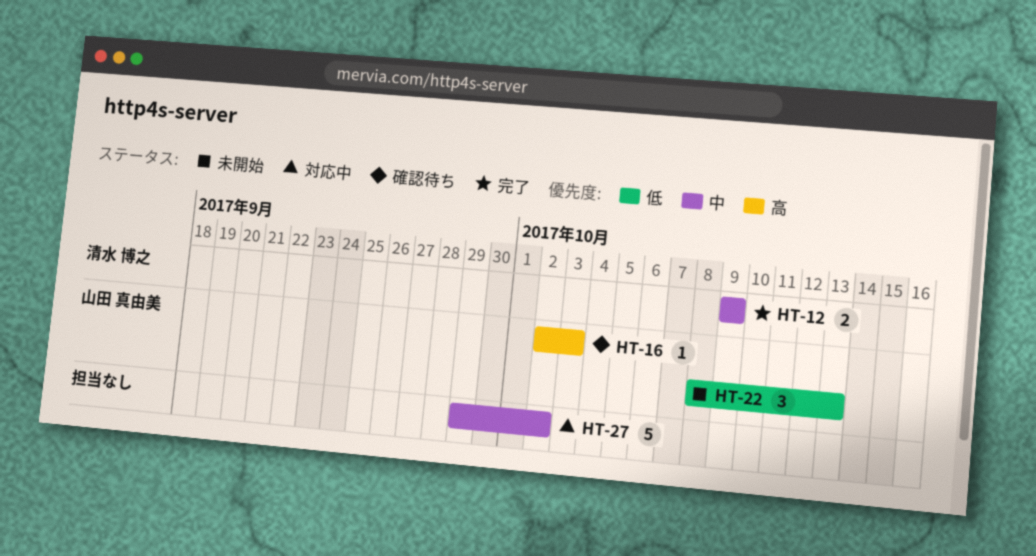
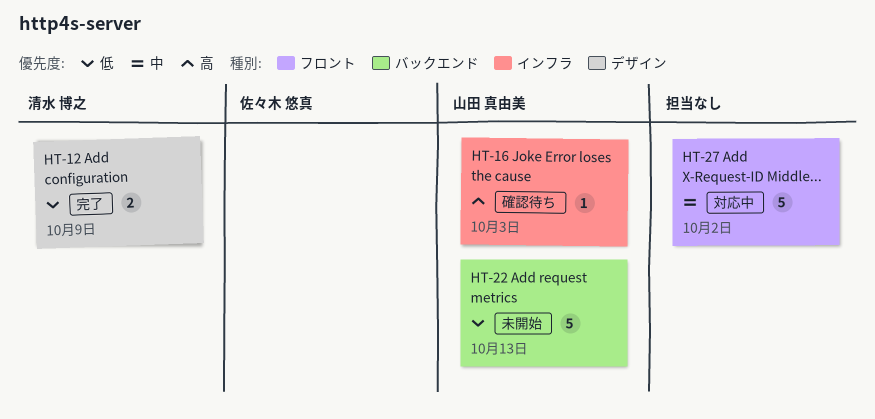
HT-12, priority: 中 -> 低
HT-22, estimate: 3 -> 5

